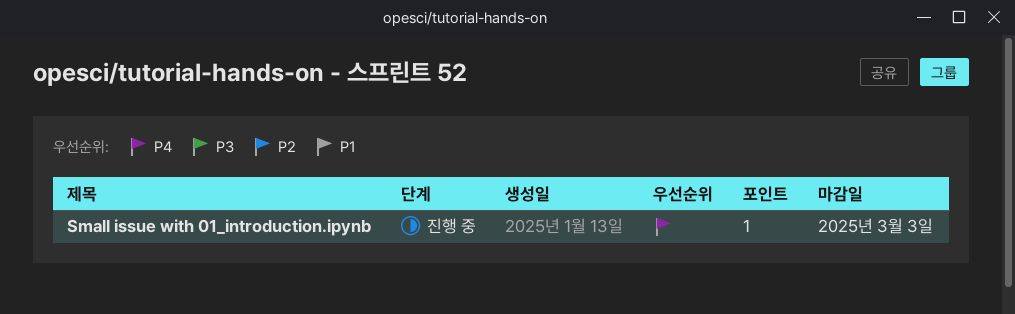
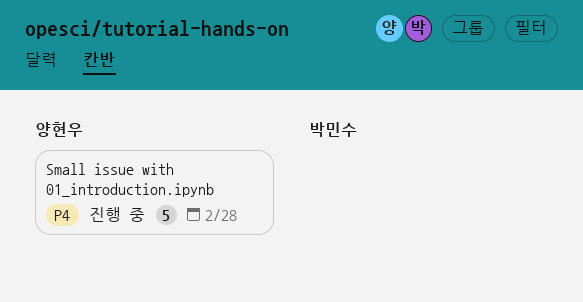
Small issue with 01_introduction.ipynb, estimate: 1 -> 5
Small issue with 01_introduction.ipynb, due: Mar 3 -> Feb 28

